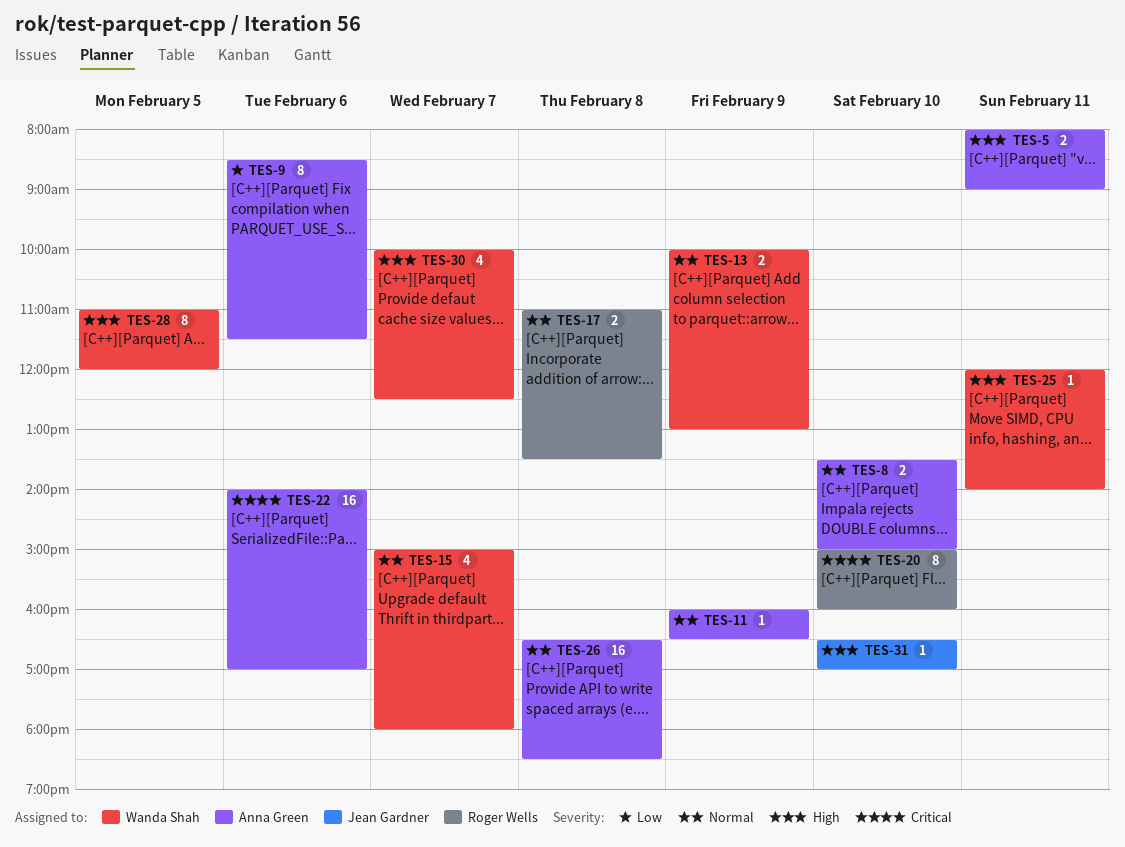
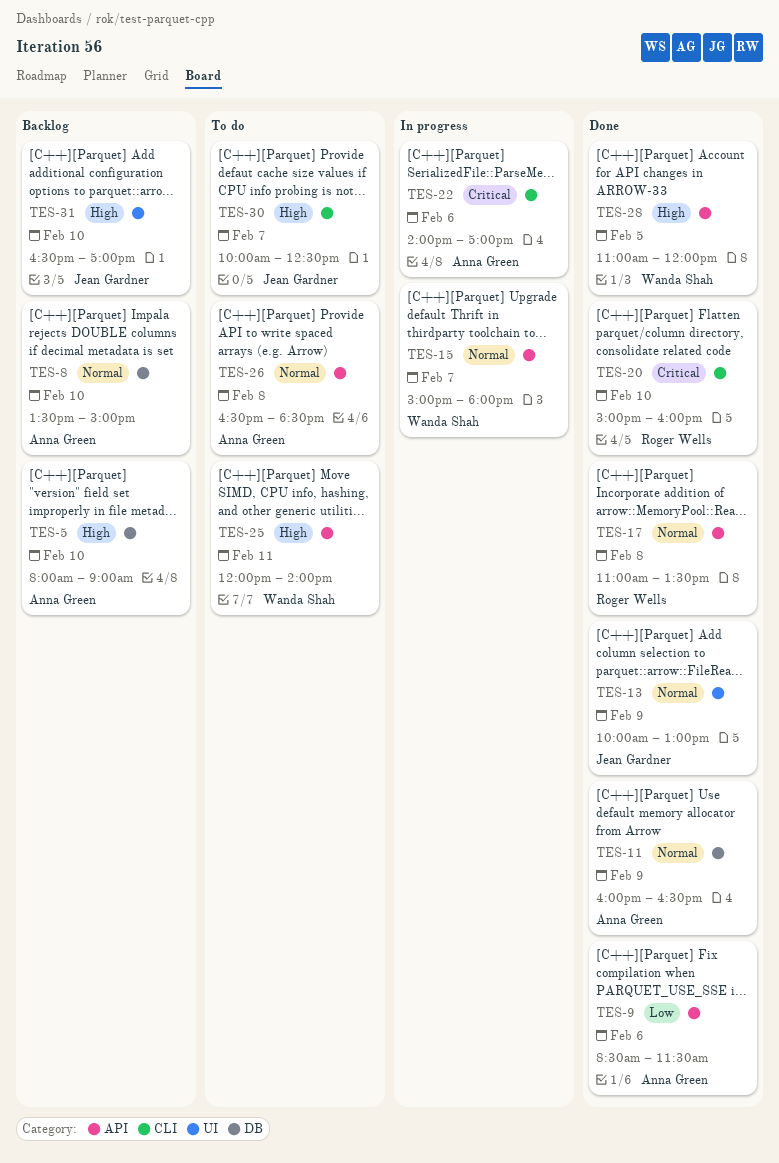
TES-5, day: Feb 11 -> Feb 10
TES-13, owner: Wanda Shah -> Jean Gardner
TES-30, owner: Wanda Shah -> Jean Gardner

